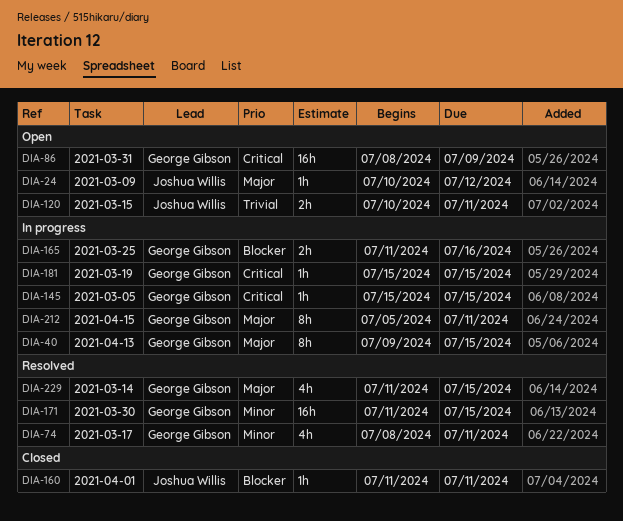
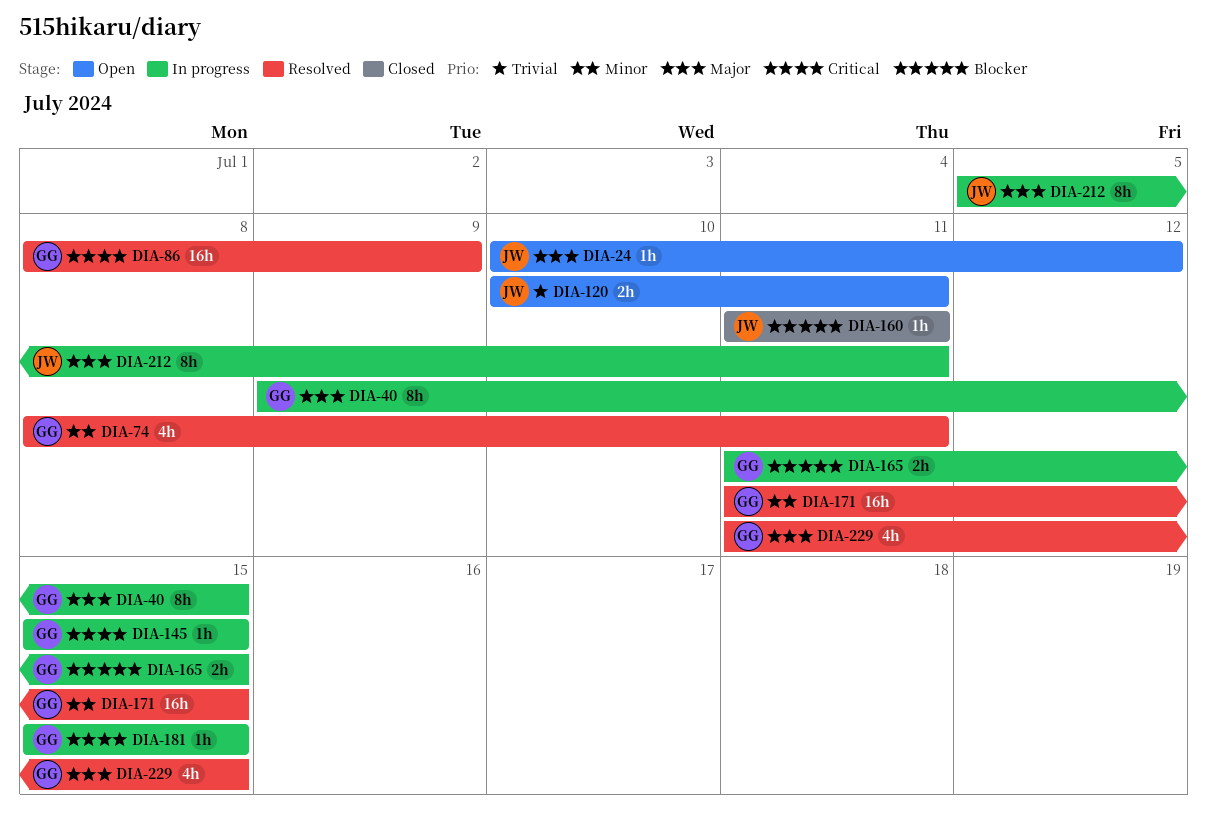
DIA-86, status: Open -> Resolved
DIA-165, due: Jul 16 -> Jul 15
DIA-212, owner: George Gibson -> Joshua Willis

